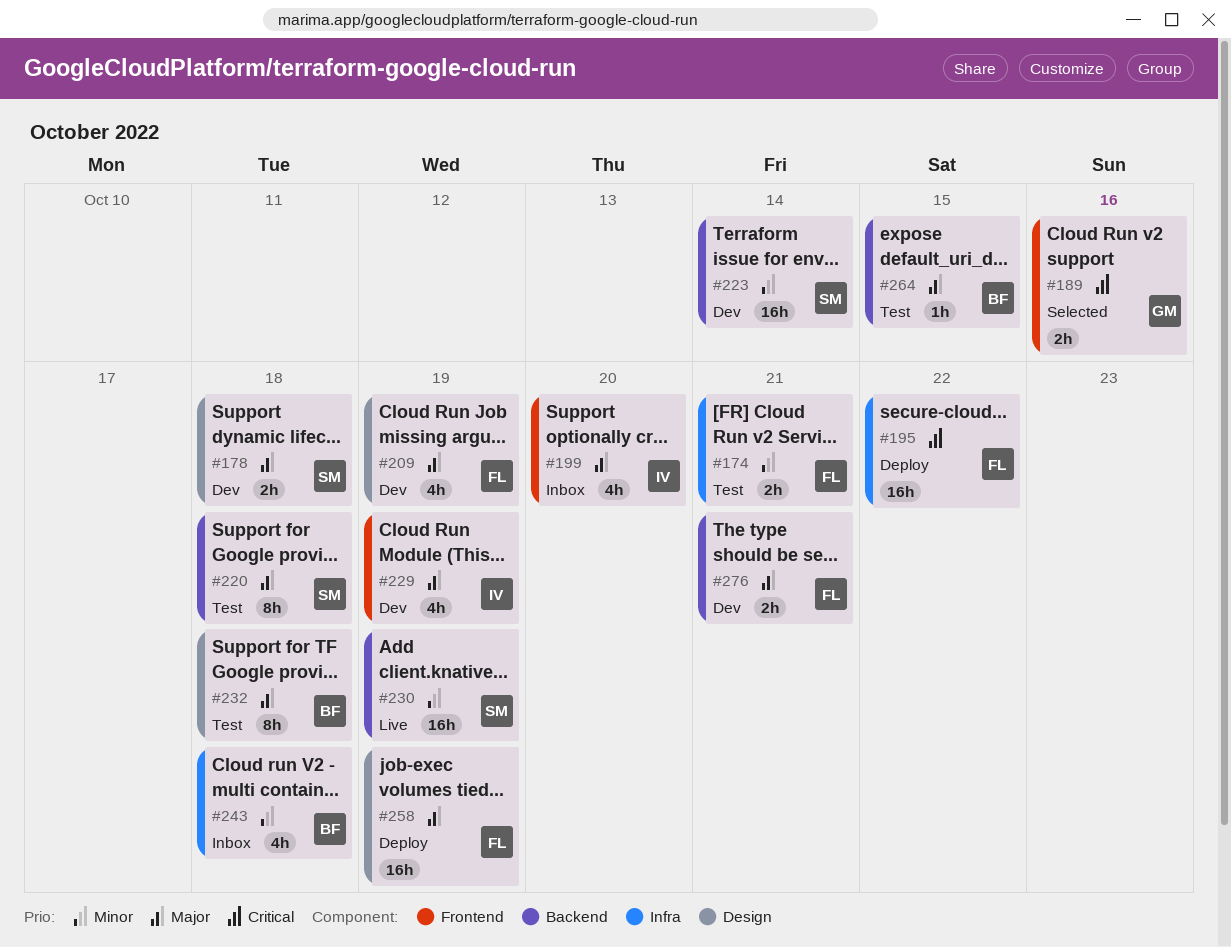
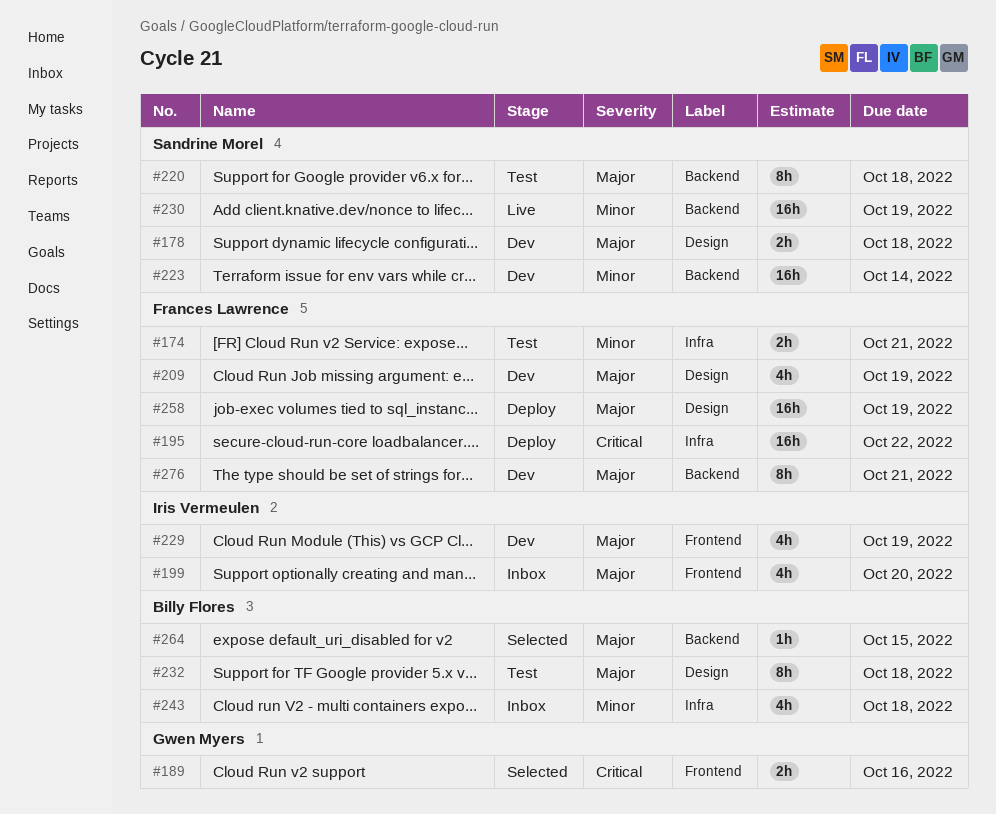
#264, status: Test -> Selected
#276, estimate: 2h -> 8h

